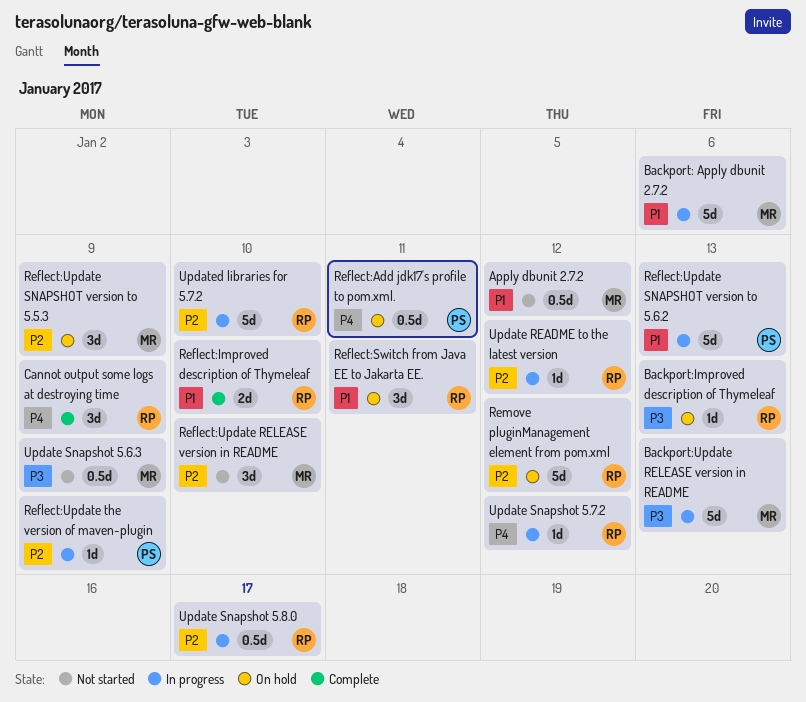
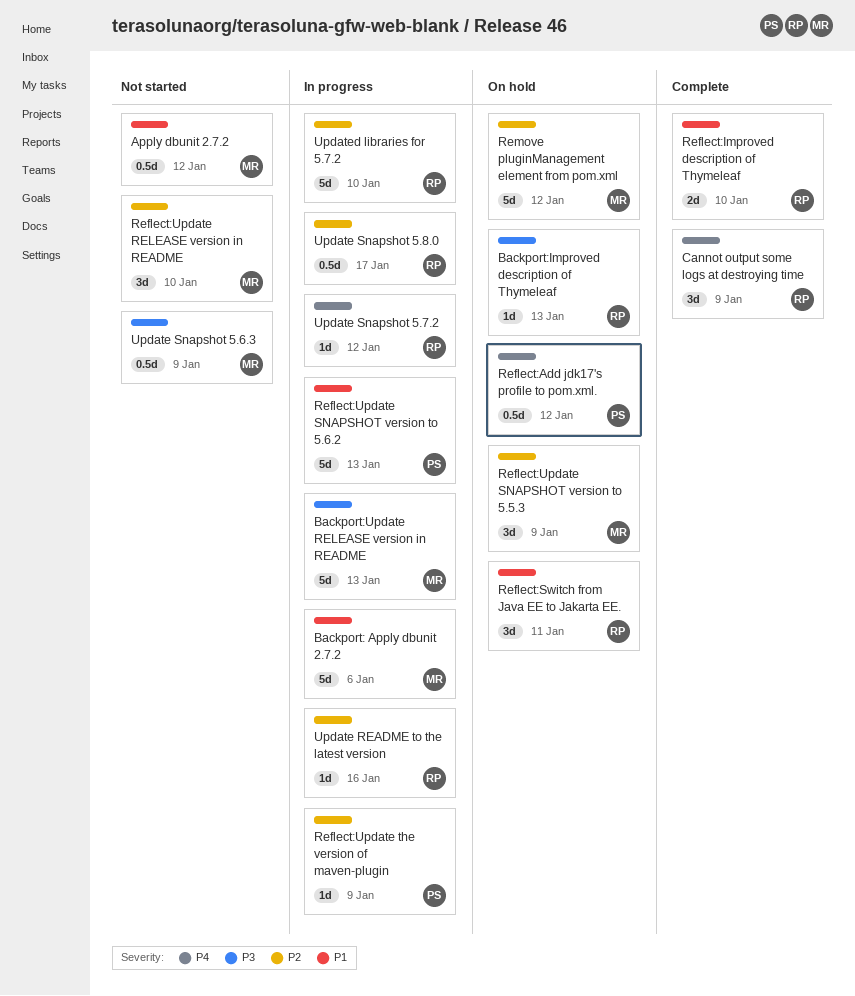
Reflect:Add jdk17's profile to pom.xml., due: Jan 11 -> Jan 12
Remove pluginManagement element from pom.xml, owner: RP -> MR
Update README to the latest version, due: Jan 12 -> Jan 16

